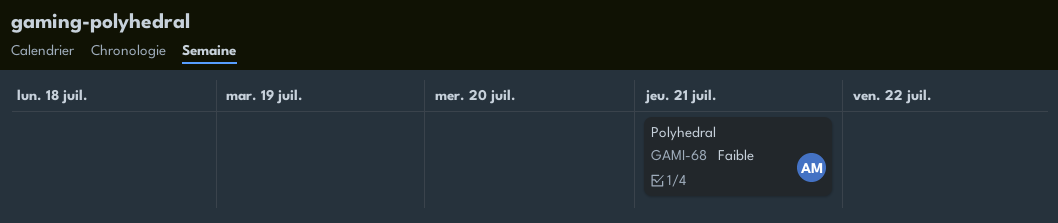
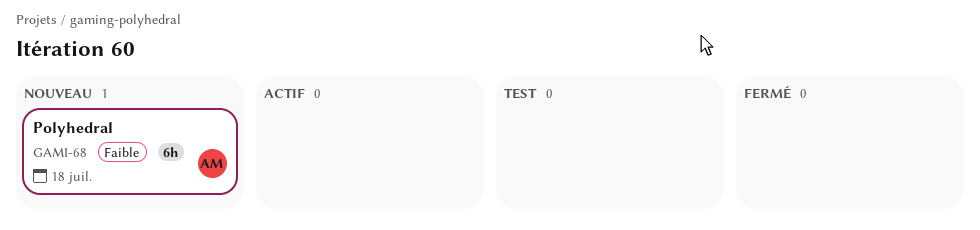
GAMI-68, due: Jul 21 -> Jul 18

